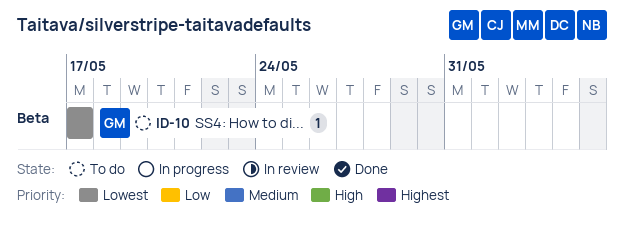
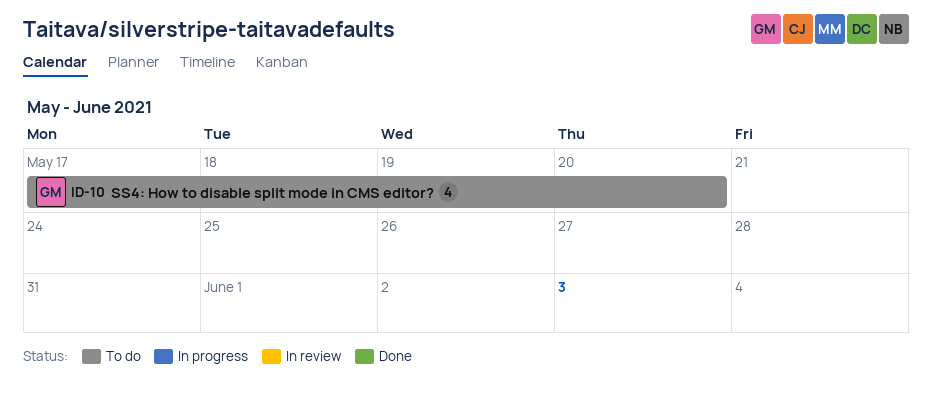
ID-10, estimate: 1 -> 4
ID-10, due: May 17 -> May 20

